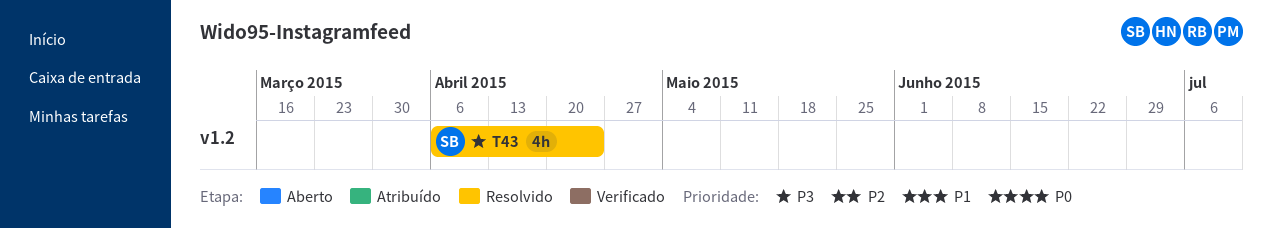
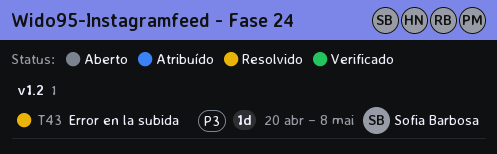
T43, estimate: 4h -> 1d
T43, start: Apr 6 -> Apr 20
T43, due: Apr 24 -> May 8

